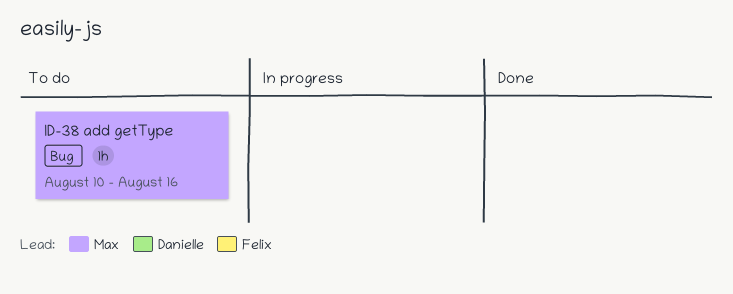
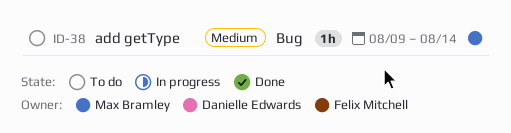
ID-38, start: Aug 10 -> Aug 9
ID-38, due: Aug 16 -> Aug 14

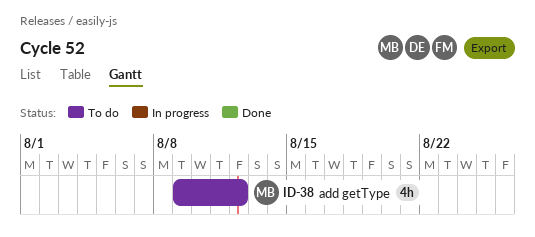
ID-38, estimate: 1h -> 4h
ID-38, due: Aug 14 -> Aug 12

